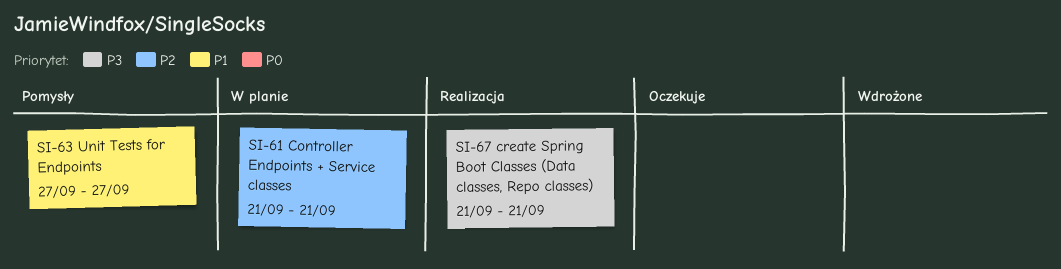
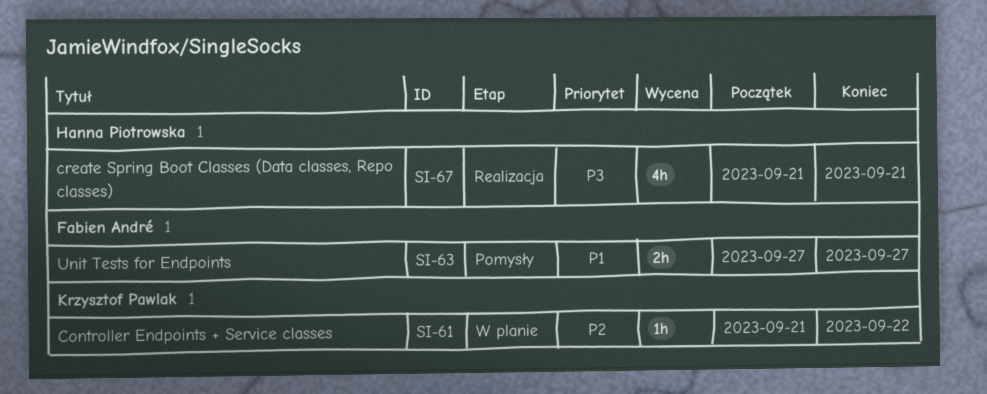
SI-61, due: Sep 21 -> Sep 22

